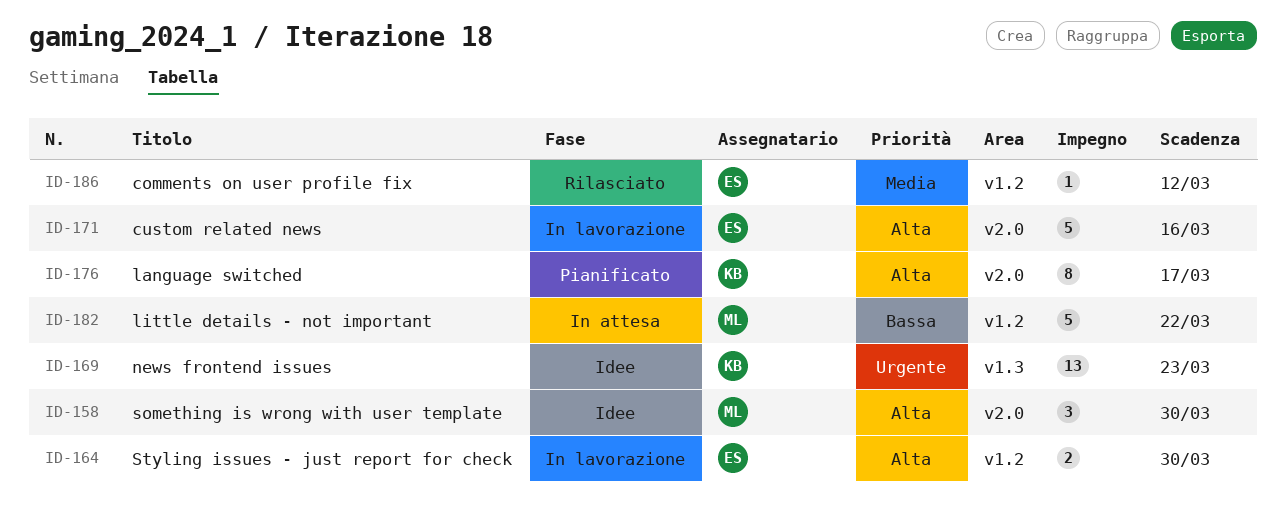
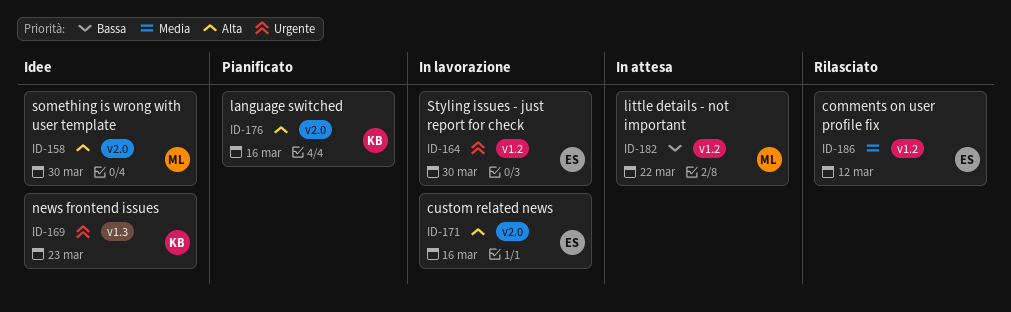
ID-164, priority: Alta -> Urgente
ID-176, due: Mar 17 -> Mar 16

